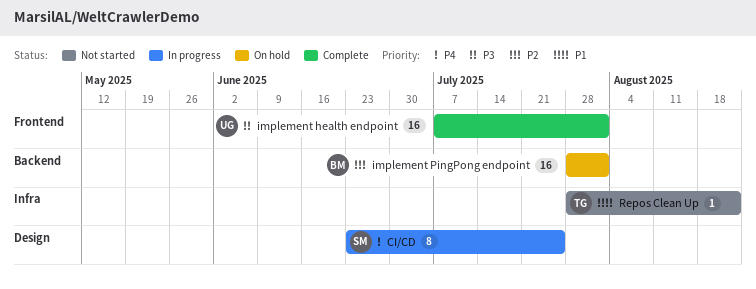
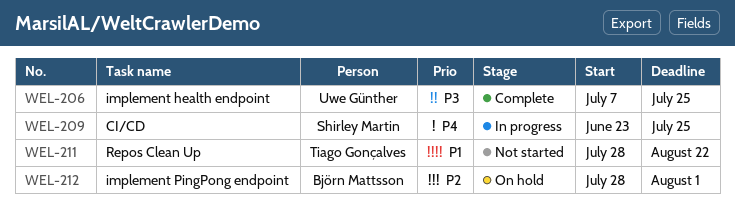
implement health endpoint, due: Aug 1 -> Jul 25

